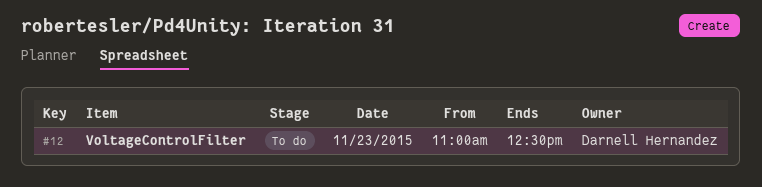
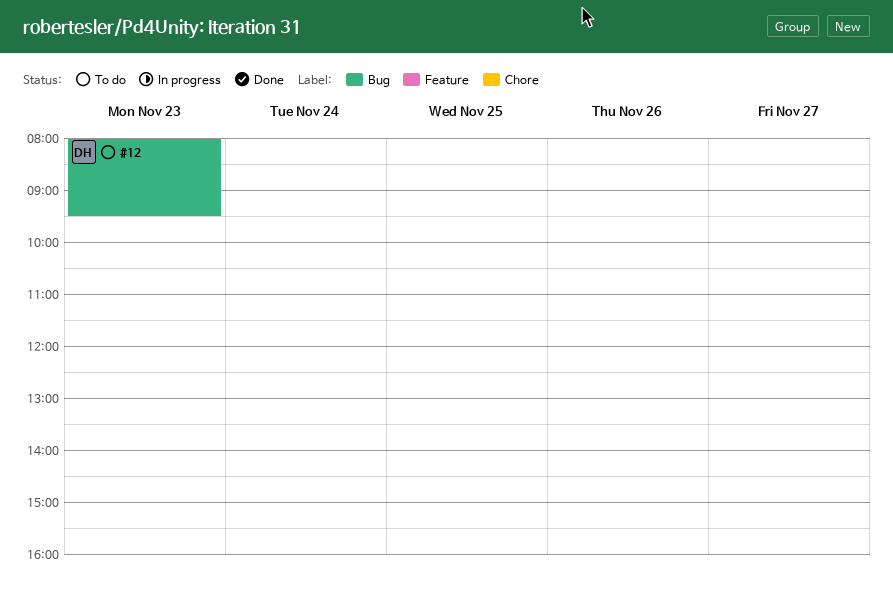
#12, begins: 11:00 -> 08:00
#12, ends: 12:30 -> 09:30

